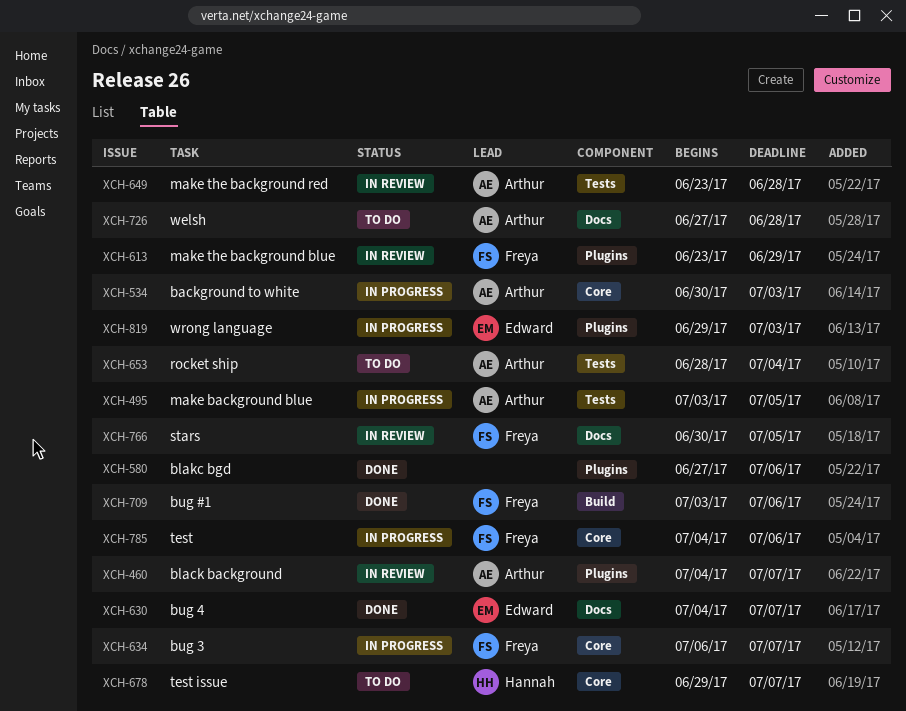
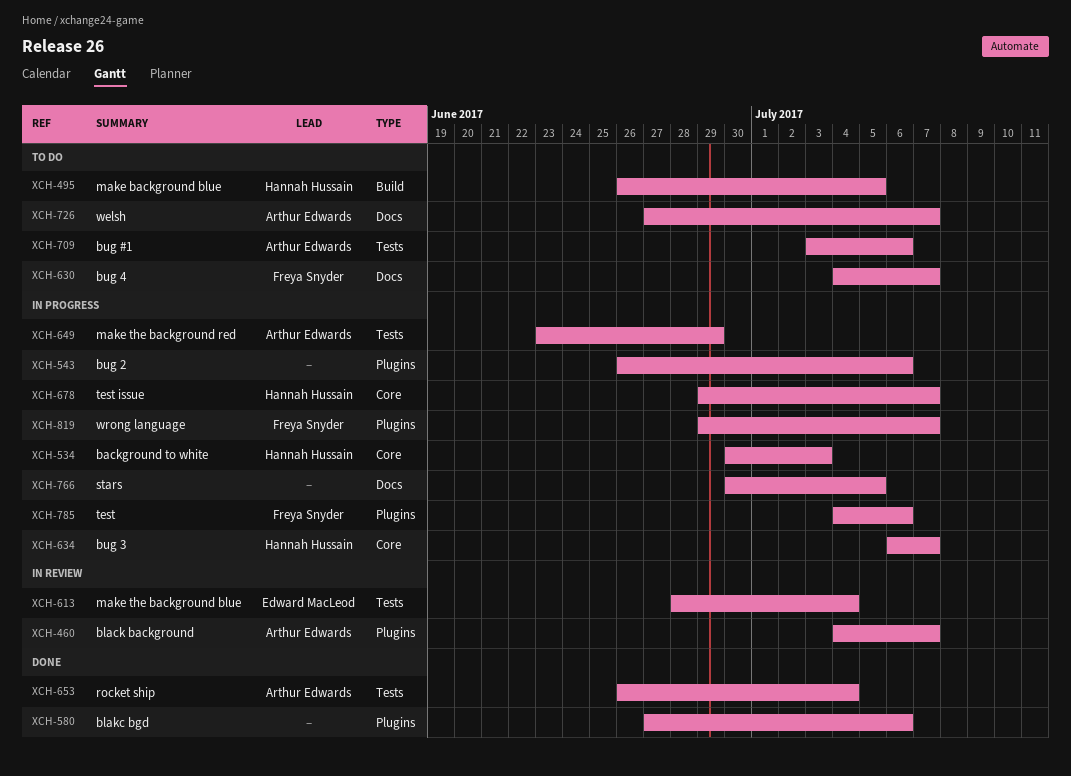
XCH-495, status: In progress -> To do
XCH-495, owner: Arthur Edwards -> Hannah Hussain
XCH-495, label: Tests -> Build
XCH-495, start: Jul 3 -> Jun 26
XCH-534, owner: Arthur Edwards -> Hannah Hussain
XCH-543: none -> present
XCH-613, owner: Freya Snyder -> Edward MacLeod
XCH-613, label: Plugins -> Tests
XCH-613, start: Jun 23 -> Jun 28
XCH-613, due: Jun 29 -> Jul 4
XCH-630, status: Done -> To do
XCH-630, owner: Edward MacLeod -> Freya Snyder
XCH-634, owner: Freya Snyder -> Hannah Hussain
XCH-649, status: In review -> In progress
XCH-649, due: Jun 28 -> Jun 29
XCH-653, status: To do -> Done
XCH-653, start: Jun 28 -> Jun 26
XCH-678, status: To do -> In progress
XCH-709, status: Done -> To do
XCH-709, owner: Freya Snyder -> Arthur Edwards
XCH-709, label: Build -> Tests
XCH-726, due: Jun 28 -> Jul 7
XCH-766, status: In review -> In progress
XCH-766, owner: Freya Snyder -> none
XCH-785, label: Core -> Plugins
XCH-819, owner: Edward MacLeod -> Freya Snyder
XCH-819, due: Jul 3 -> Jul 7

